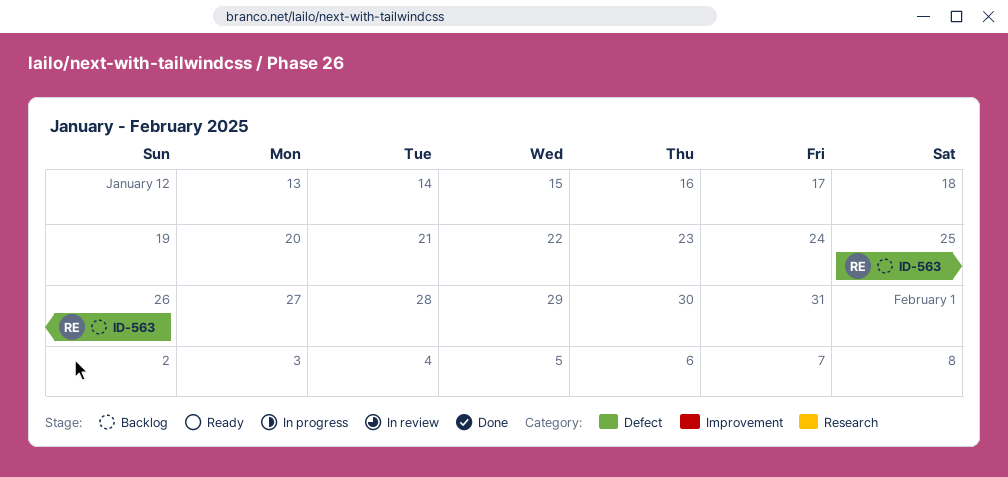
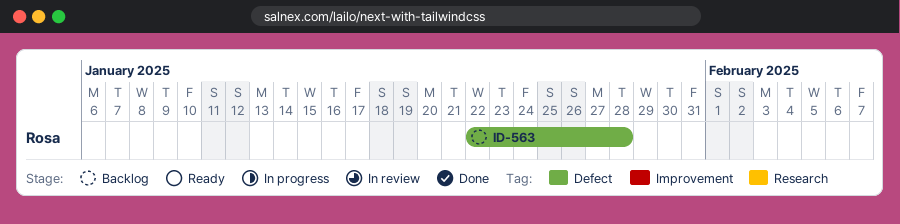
ID-563, start: Jan 25 -> Jan 22
ID-563, due: Jan 26 -> Jan 28

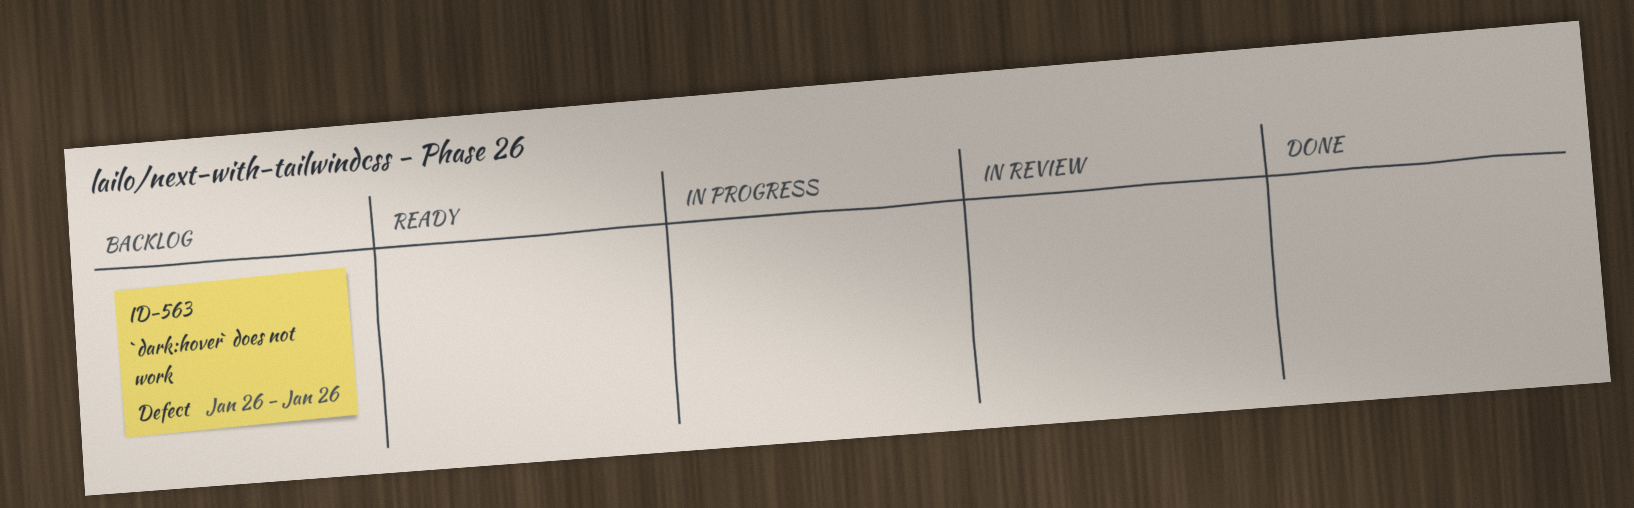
ID-563, start: Jan 22 -> Jan 26
ID-563, due: Jan 28 -> Jan 26

